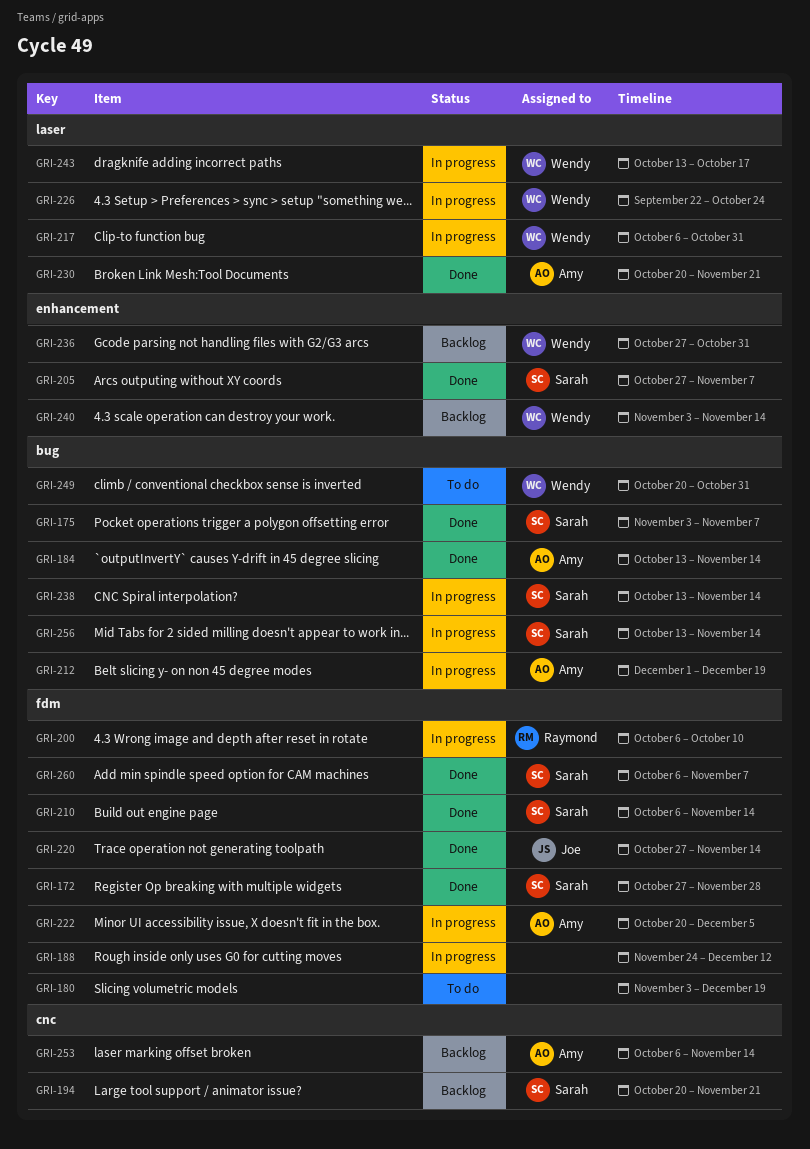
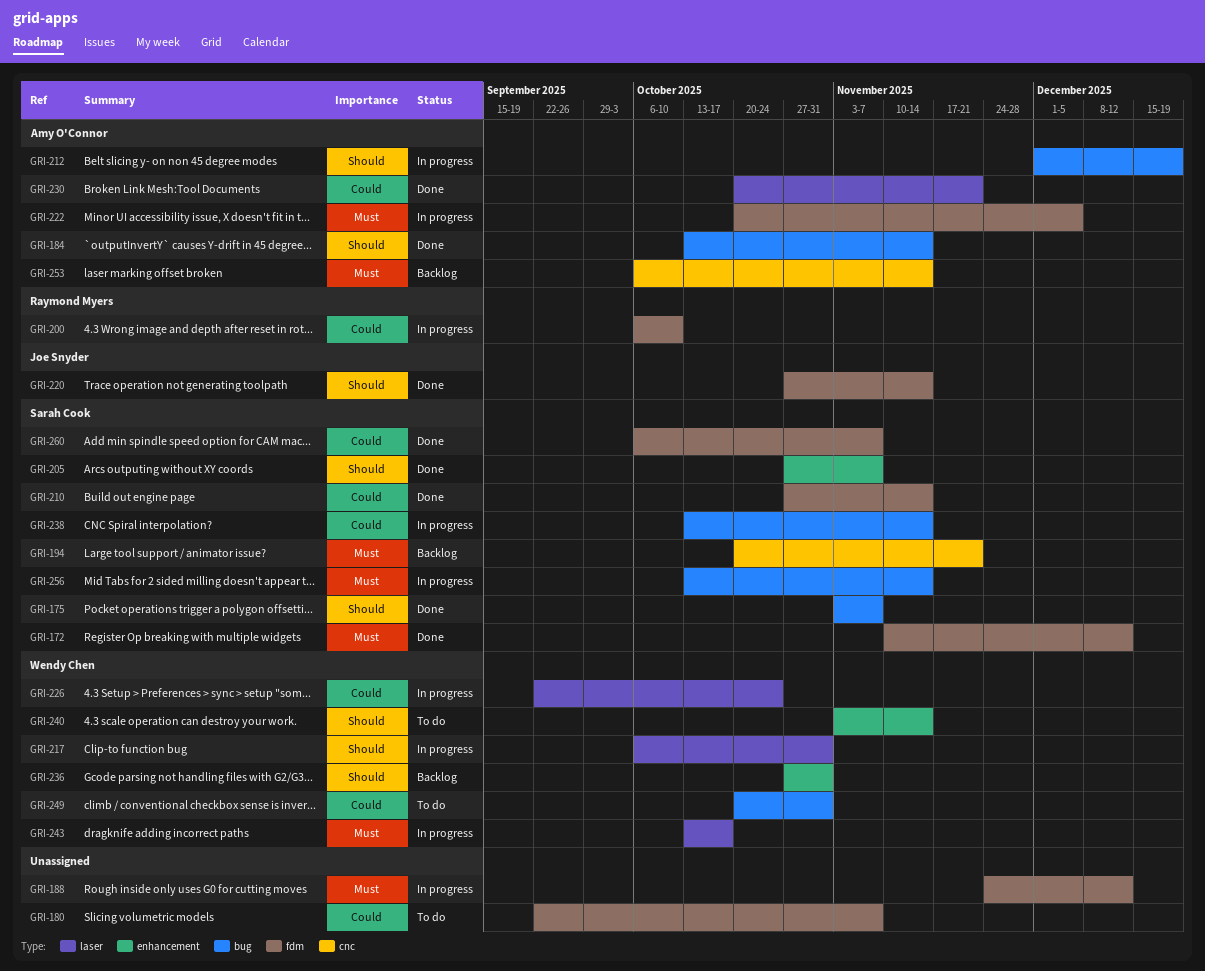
GRI-172, start: Oct 27 -> Nov 10
GRI-172, due: Nov 28 -> Dec 12
GRI-180, start: Nov 3 -> Sep 22
GRI-180, due: Dec 19 -> Nov 7
GRI-210, start: Oct 6 -> Oct 27
GRI-240, status: Backlog -> To do

